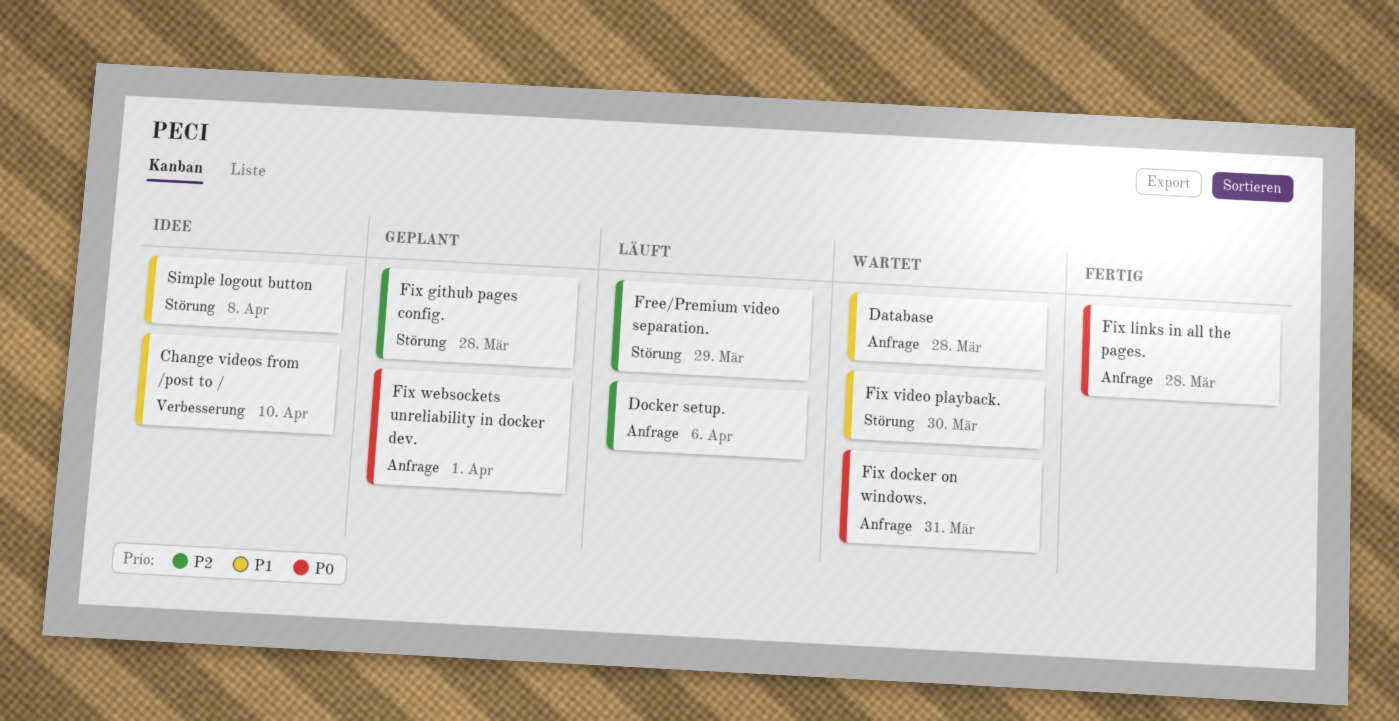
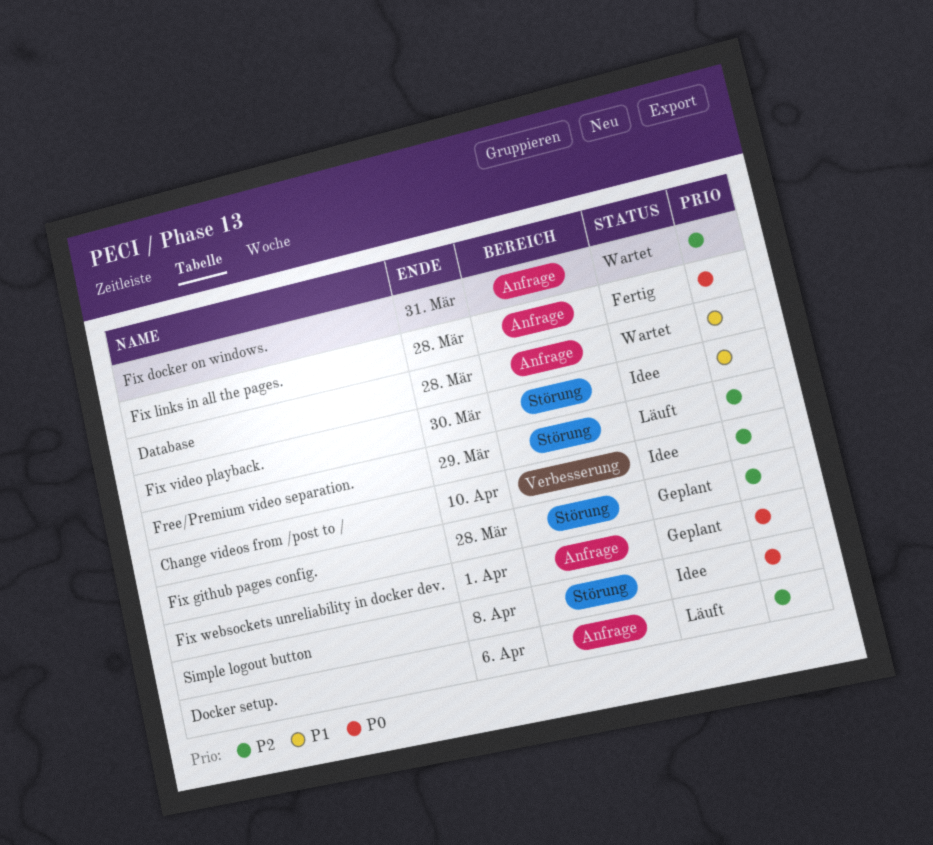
Change videos from /post to /, priority: P1 -> P2
Fix docker on windows., priority: P0 -> P2
Fix video playback., status: Wartet -> Idee
Simple logout button, priority: P1 -> P0

